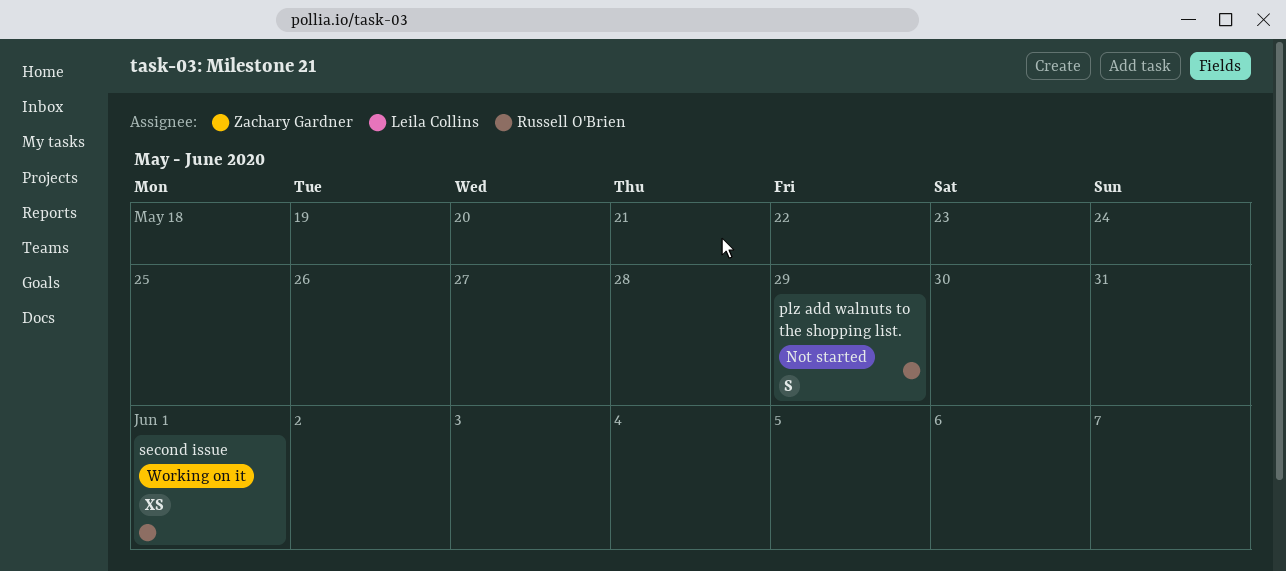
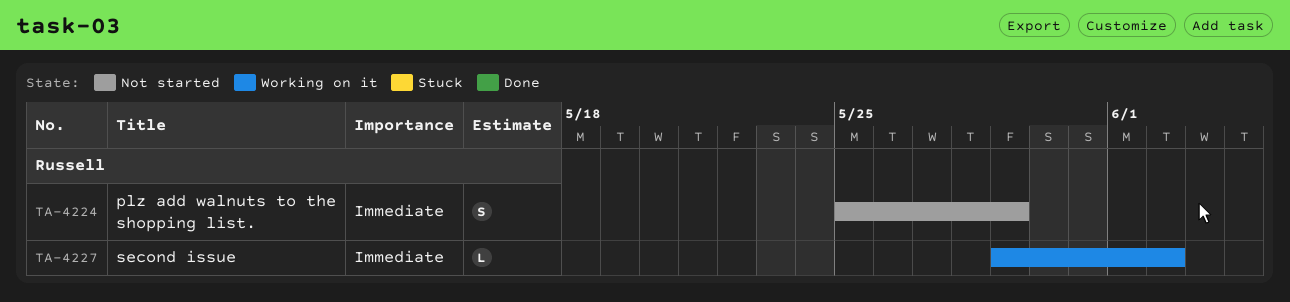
second issue, estimate: XS -> L
second issue, due: Jun 1 -> Jun 2

